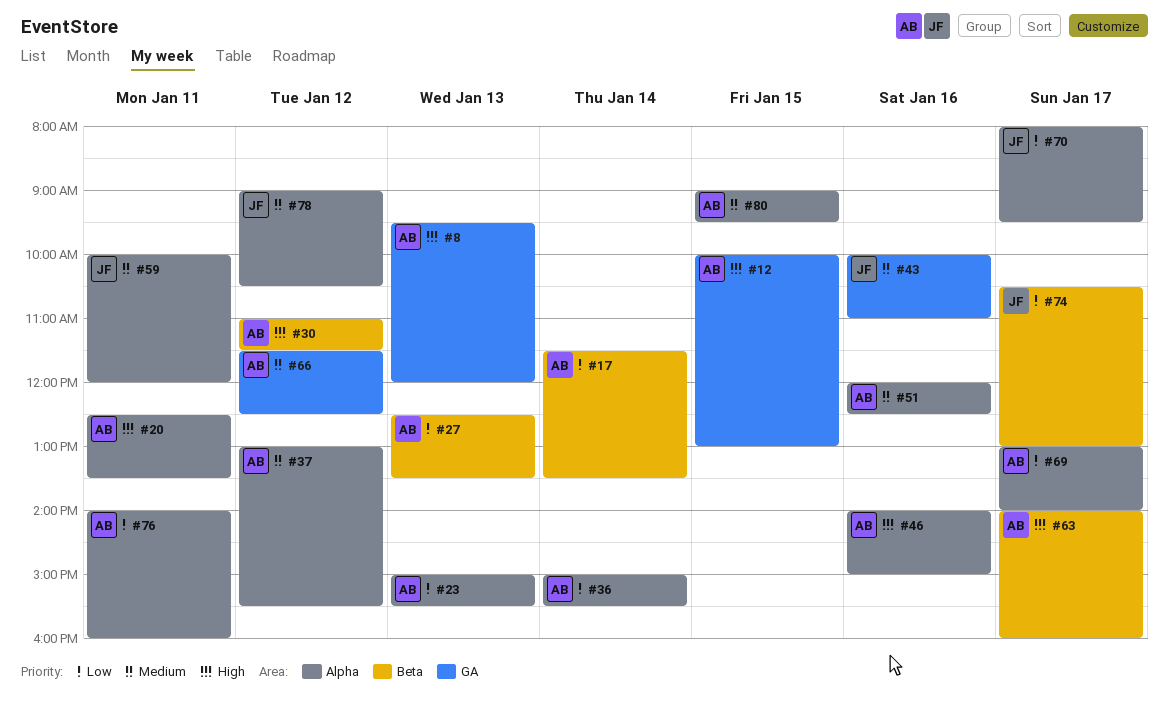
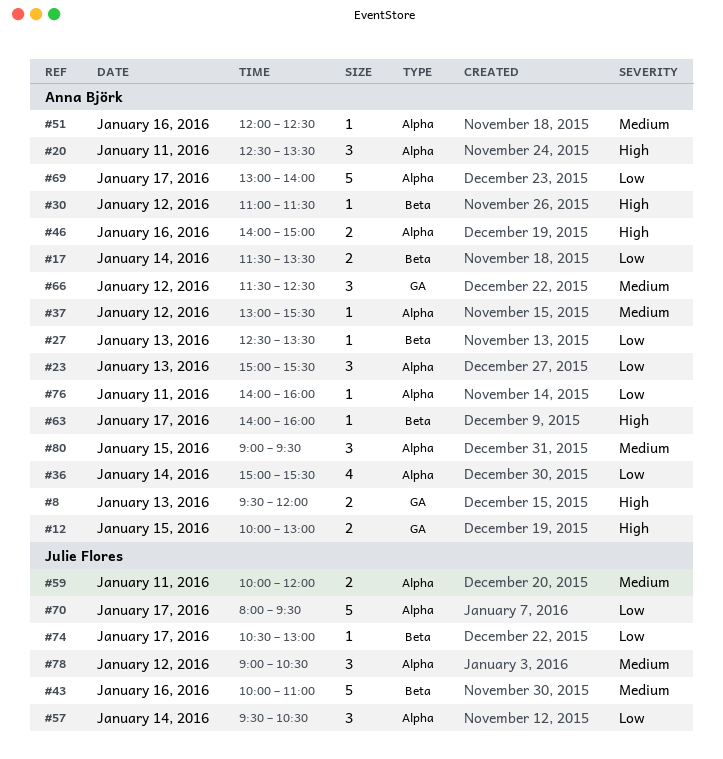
#43, label: GA -> Beta
#57: none -> present

